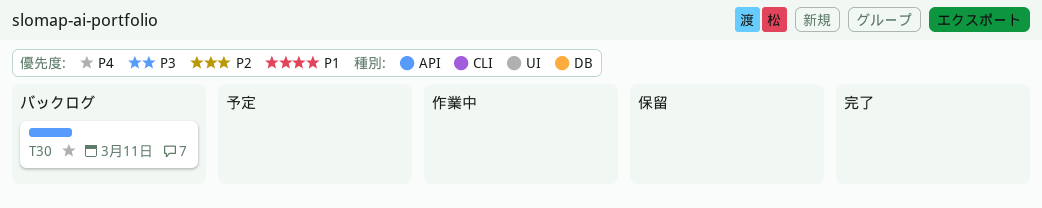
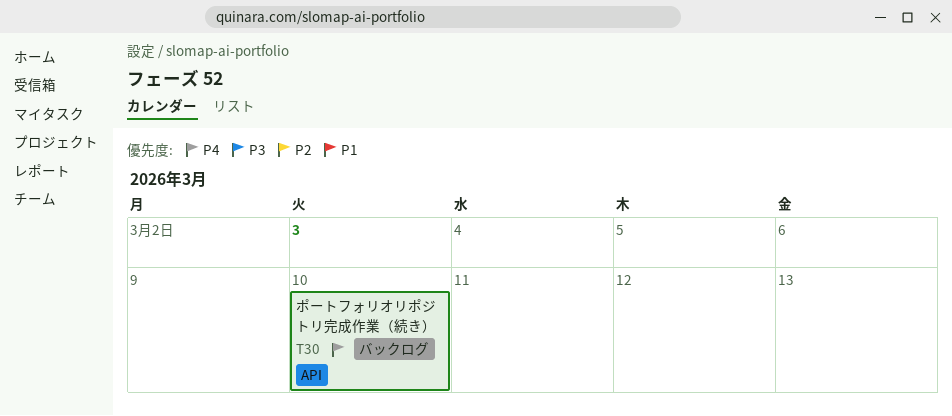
T30, due: Mar 11 -> Mar 10

